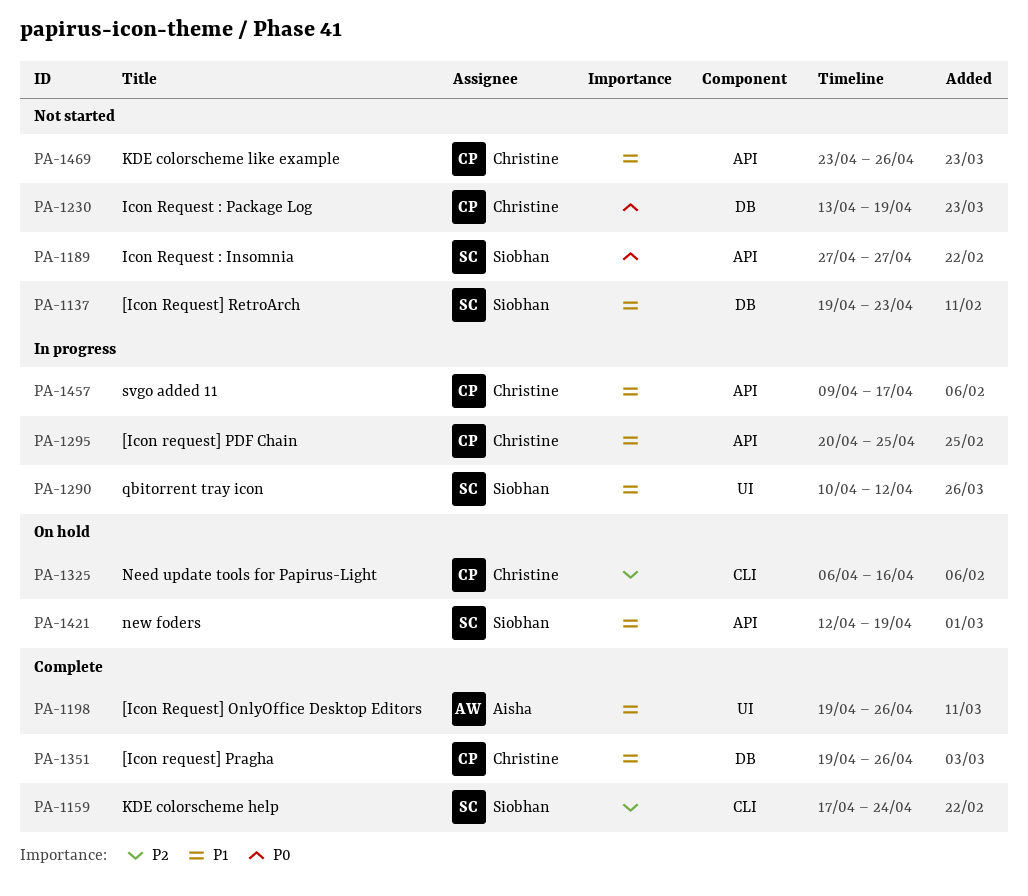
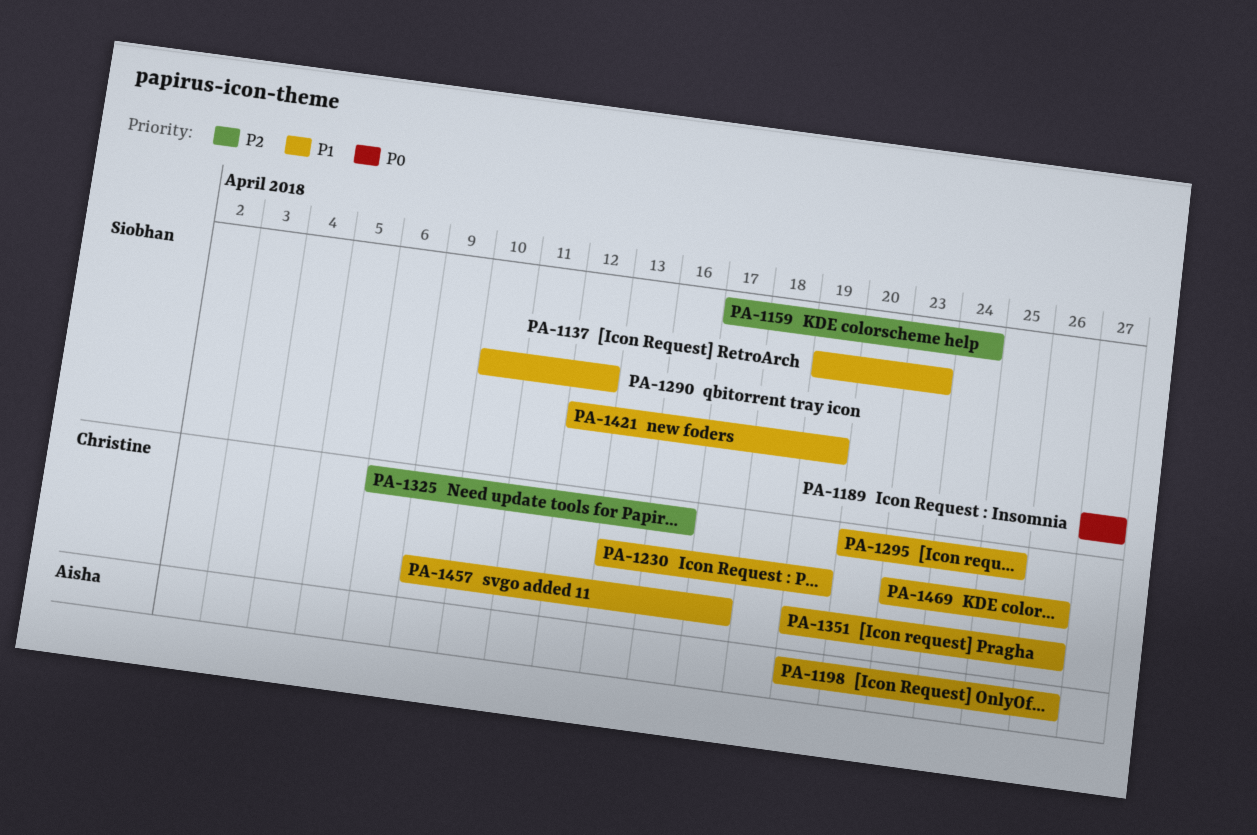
PA-1230, priority: P0 -> P1

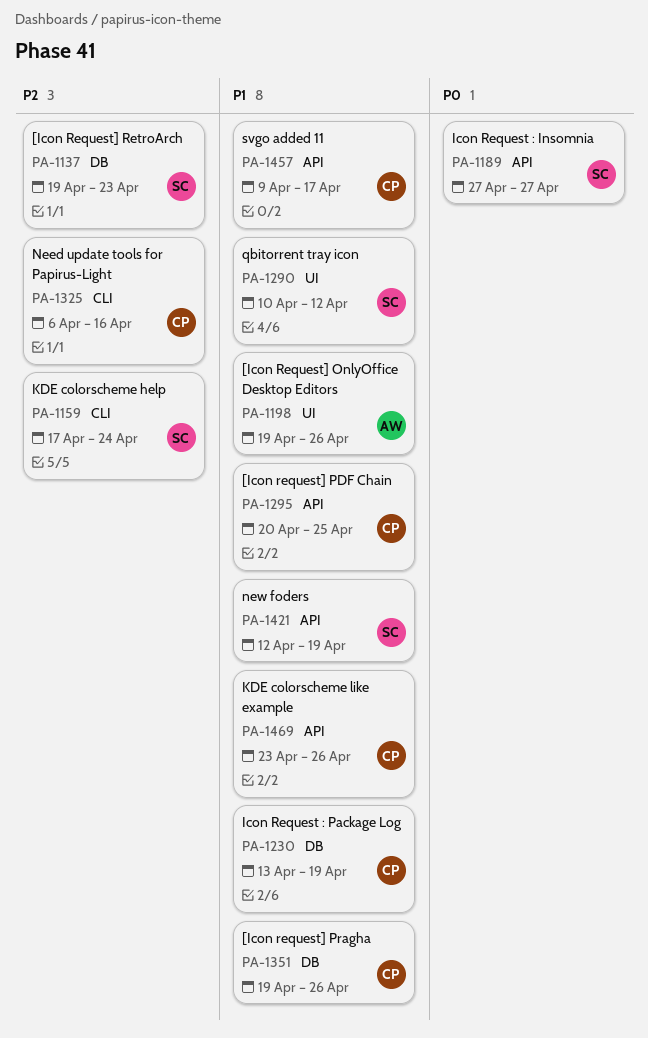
PA-1137, priority: P1 -> P2

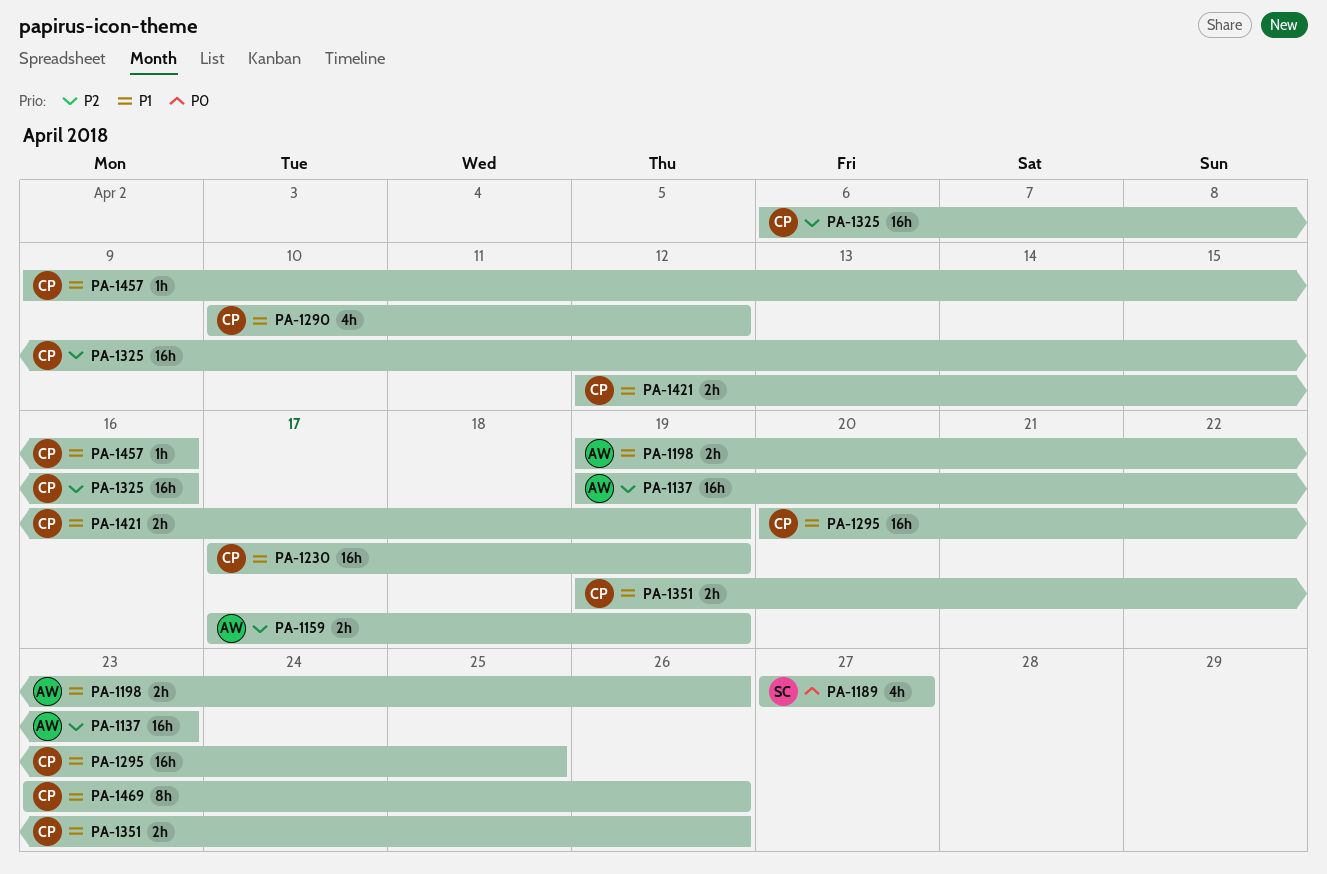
PA-1137, owner: SC -> AW
PA-1159, owner: SC -> AW
PA-1159, due: Apr 24 -> Apr 19
PA-1230, start: Apr 13 -> Apr 17
PA-1290, owner: SC -> CP
PA-1421, owner: SC -> CP
PA-1457, due: Apr 17 -> Apr 16

